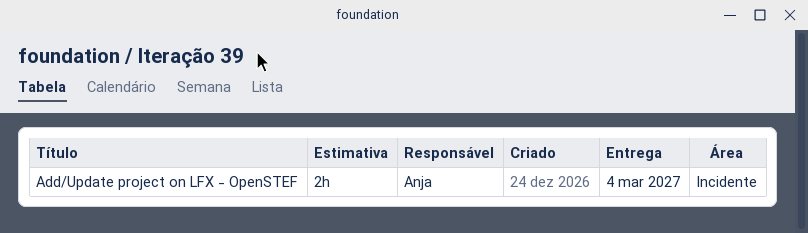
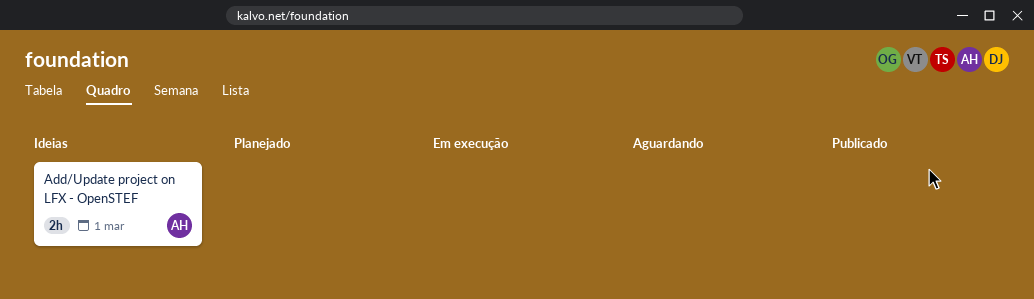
Add/Update project on LFX - OpenSTEF, due: Mar 4 -> Mar 1

